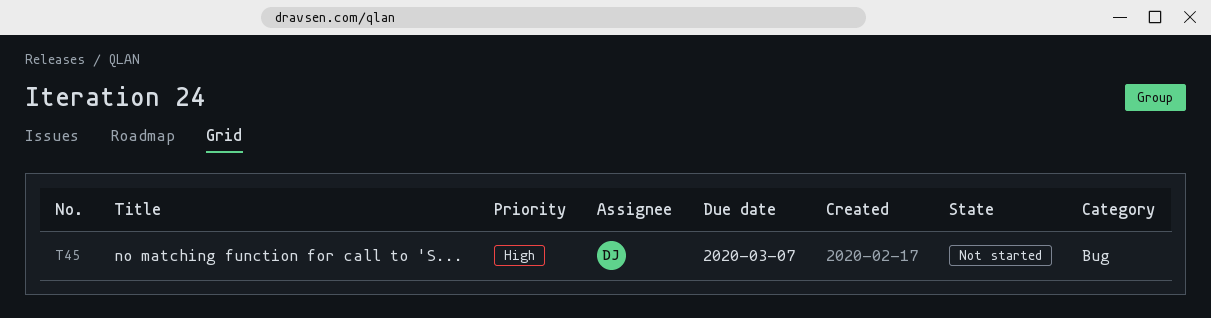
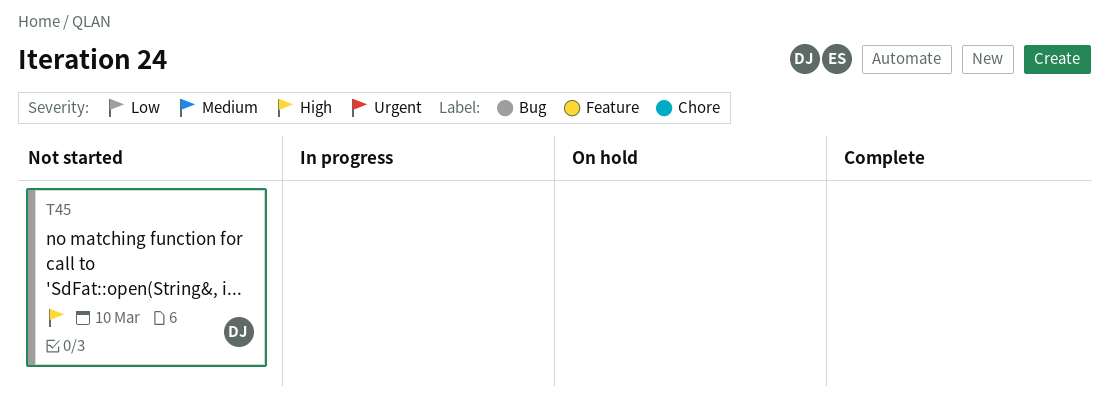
T45, due: Mar 7 -> Mar 10

